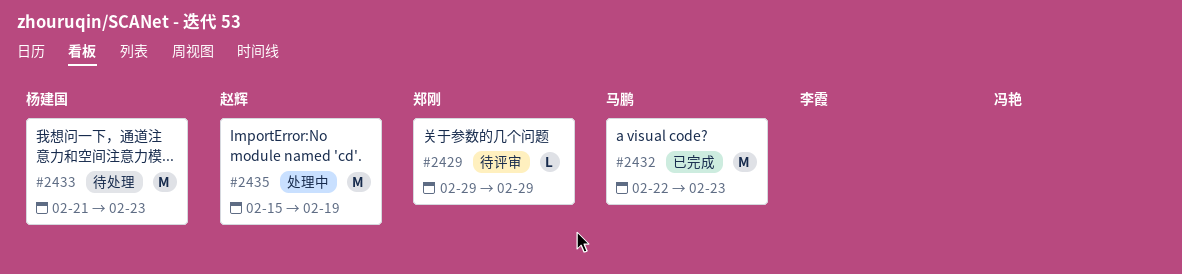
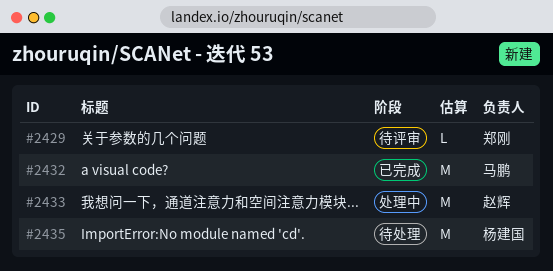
#2433, status: 待处理 -> 处理中
#2433, owner: 杨建国 -> 赵辉
#2435, status: 处理中 -> 待处理
#2435, owner: 赵辉 -> 杨建国

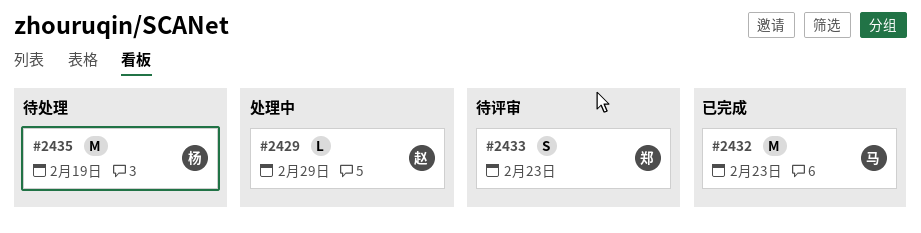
#2429, status: 待评审 -> 处理中
#2429, owner: 郑刚 -> 赵辉
#2433, status: 处理中 -> 待评审
#2433, owner: 赵辉 -> 郑刚
#2433, estimate: M -> S

